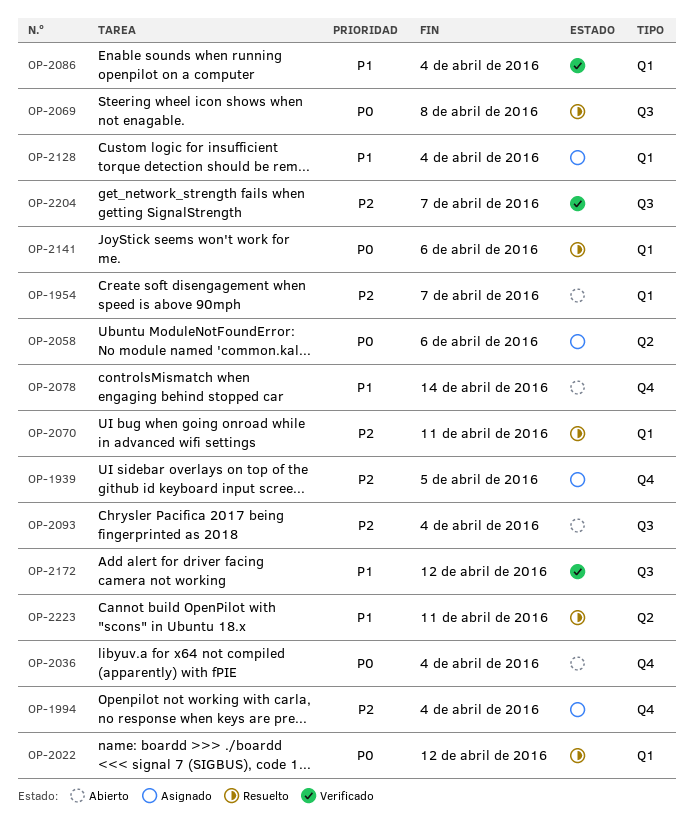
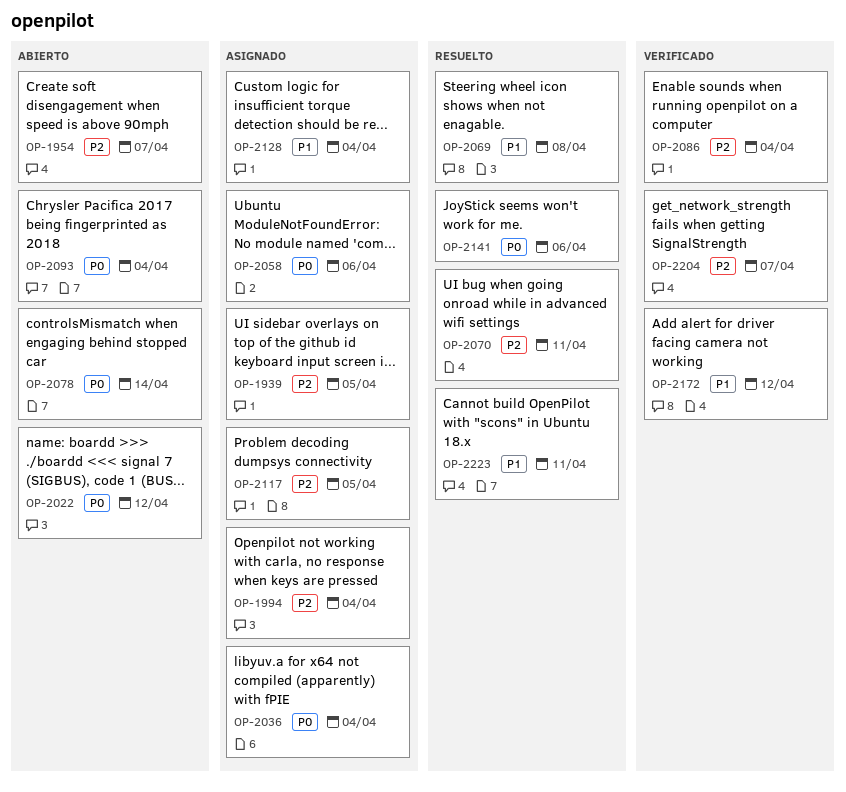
OP-2022, status: Resuelto -> Abierto
OP-2036, status: Abierto -> Asignado
OP-2069, priority: P0 -> P1
OP-2078, priority: P1 -> P0
OP-2086, priority: P1 -> P2
OP-2093, priority: P2 -> P0
OP-2117: none -> present

